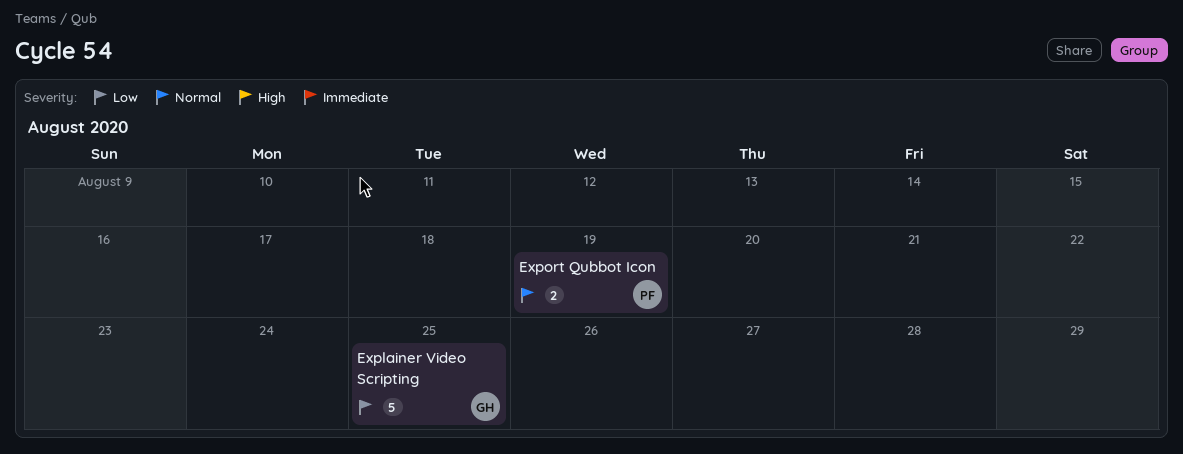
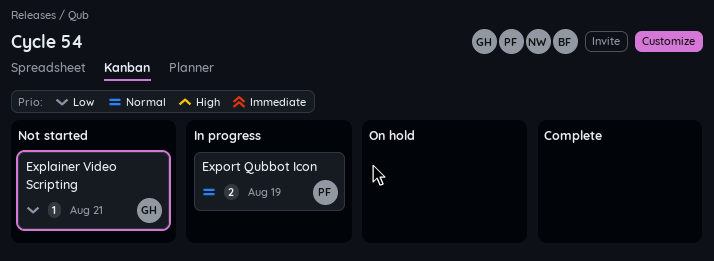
Explainer Video Scripting, estimate: 5 -> 1
Explainer Video Scripting, due: Aug 25 -> Aug 21

